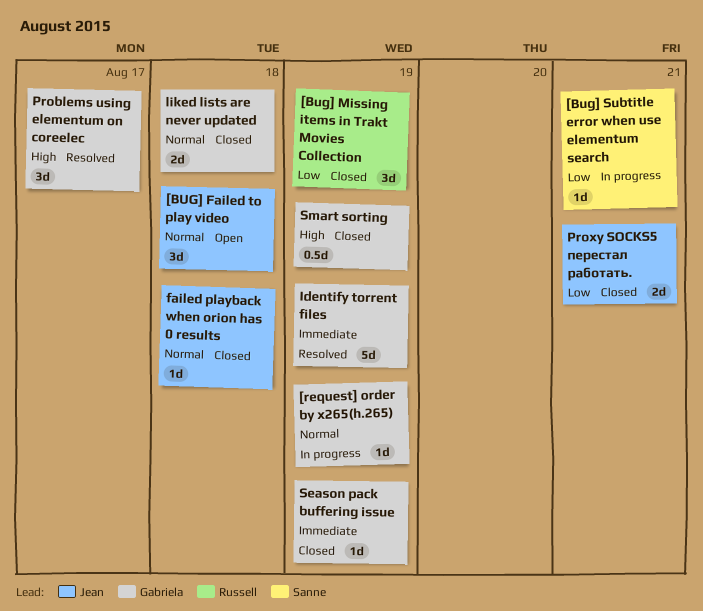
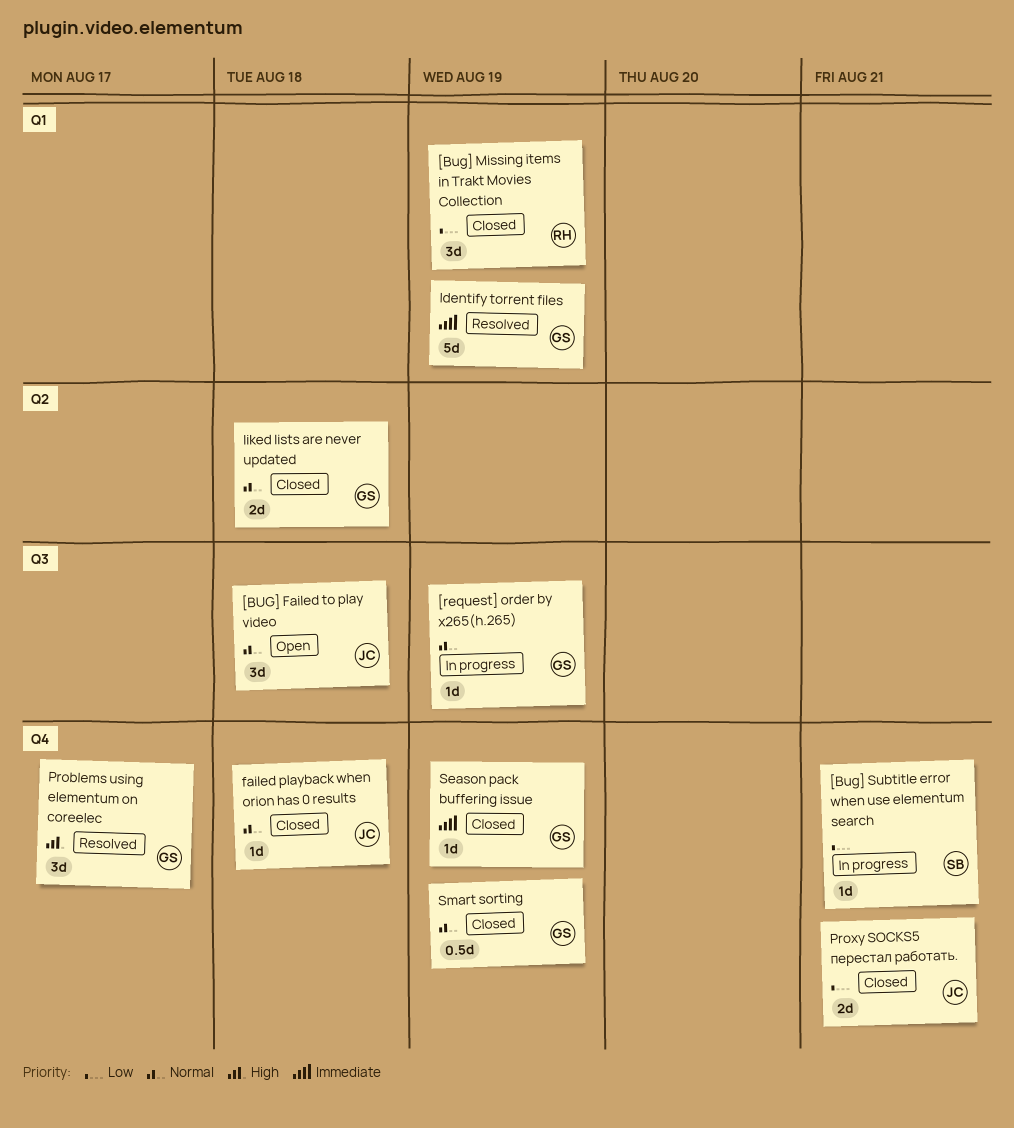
Smart sorting, priority: High -> Normal

